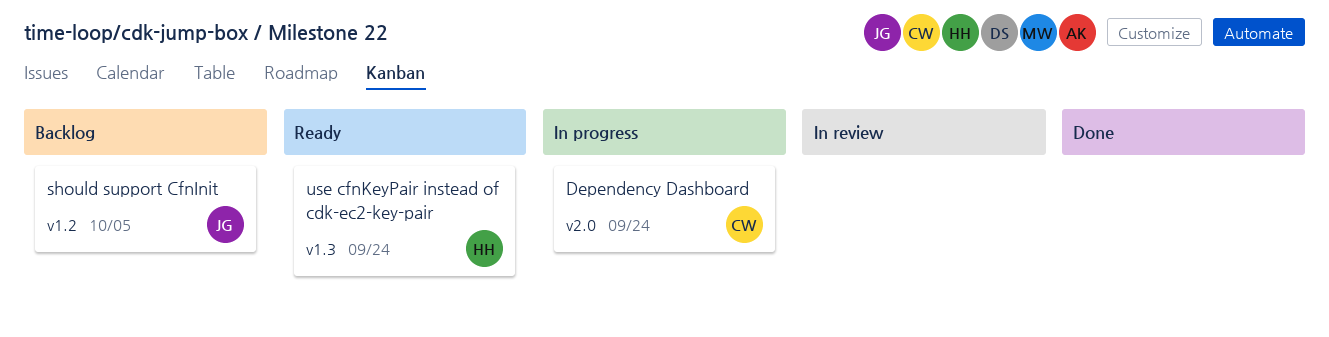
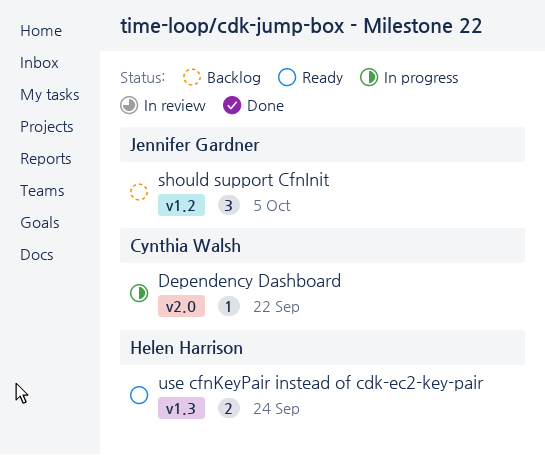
Dependency Dashboard, due: Sep 24 -> Sep 22

